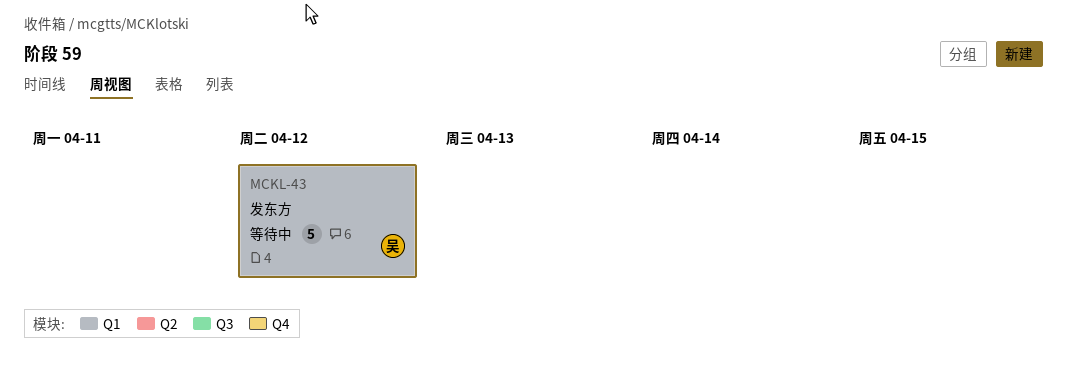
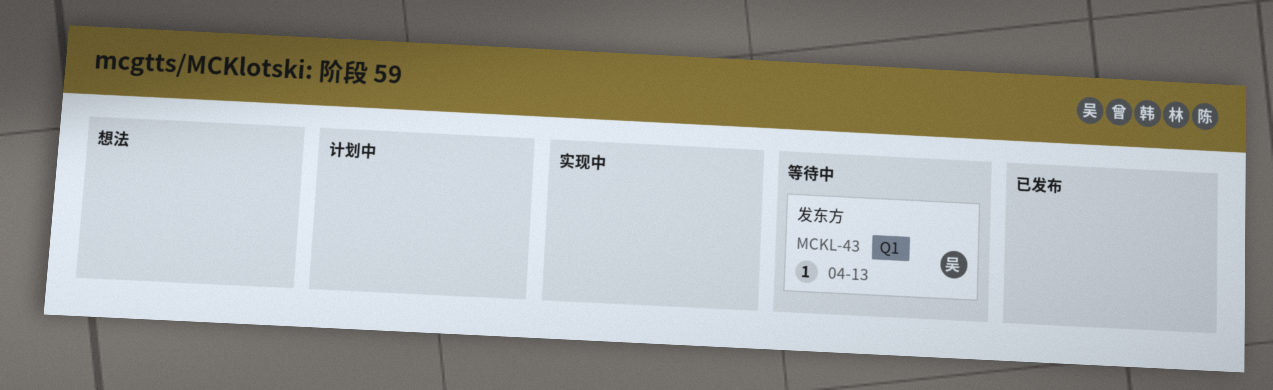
MCKL-43, estimate: 5 -> 1
MCKL-43, due: Apr 12 -> Apr 13

